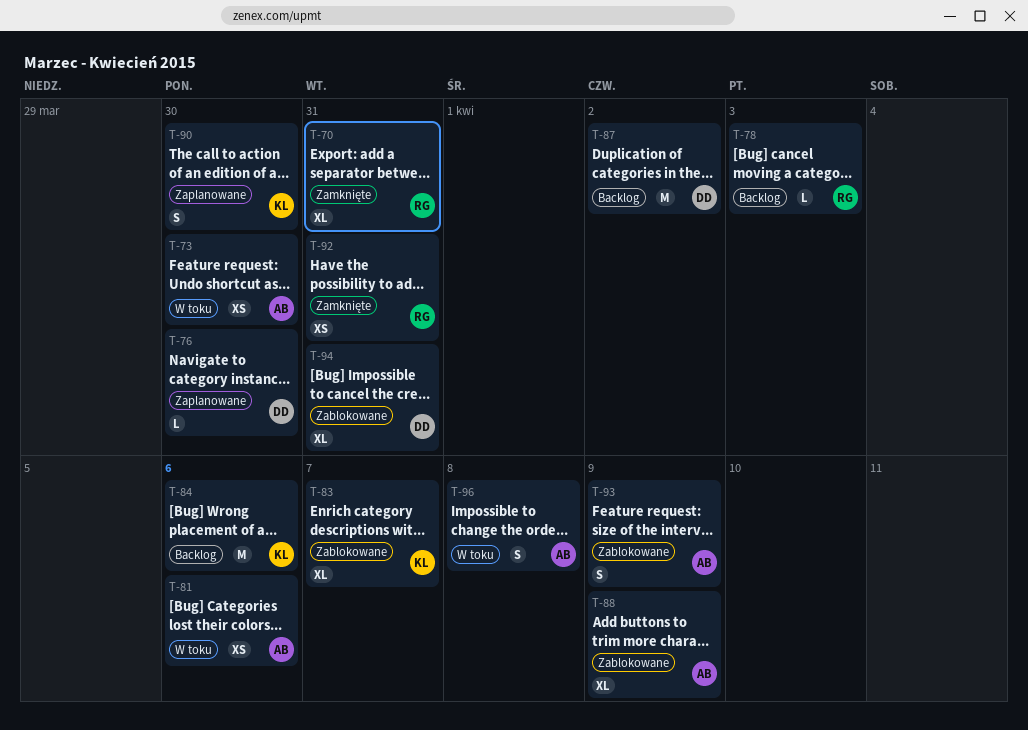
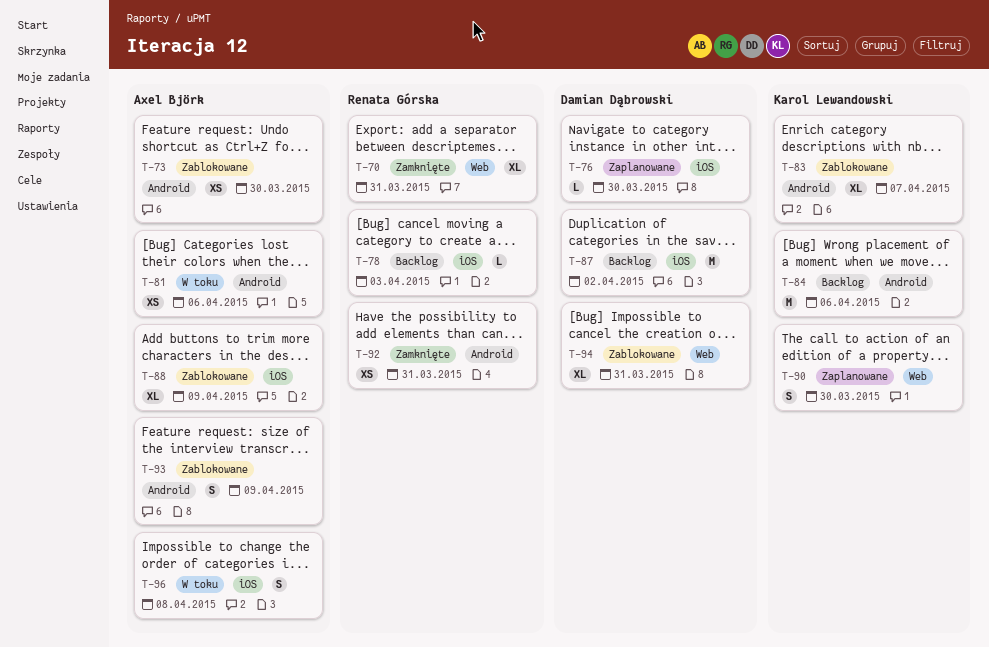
T-73, status: W toku -> Zablokowane

